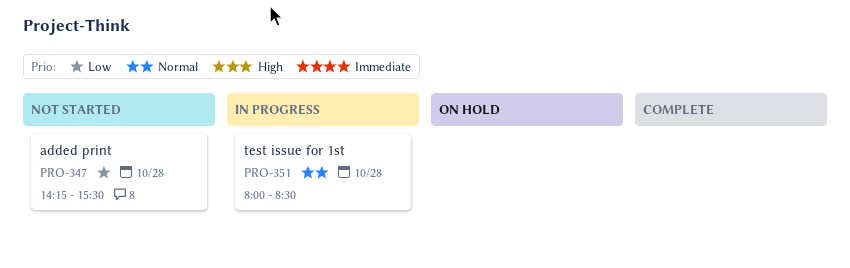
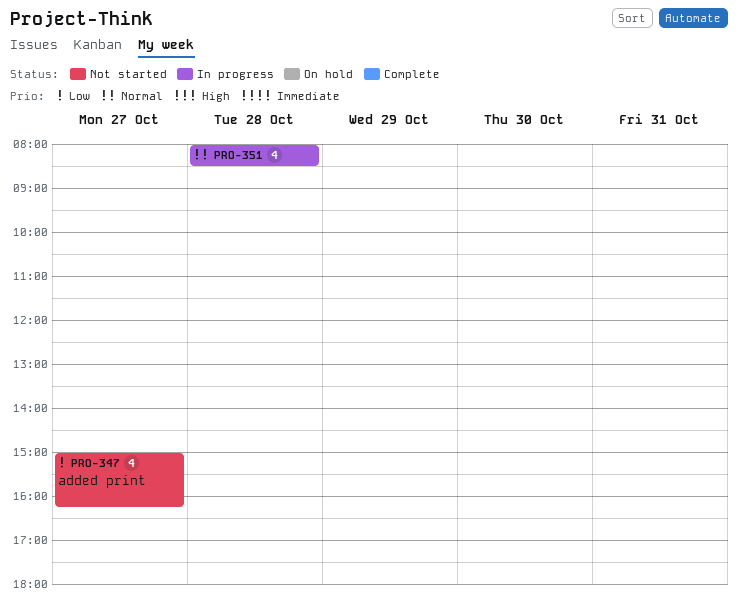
PRO-347, day: Oct 28 -> Oct 27
PRO-347, begins: 14:15 -> 15:00
PRO-347, ends: 15:30 -> 16:15

